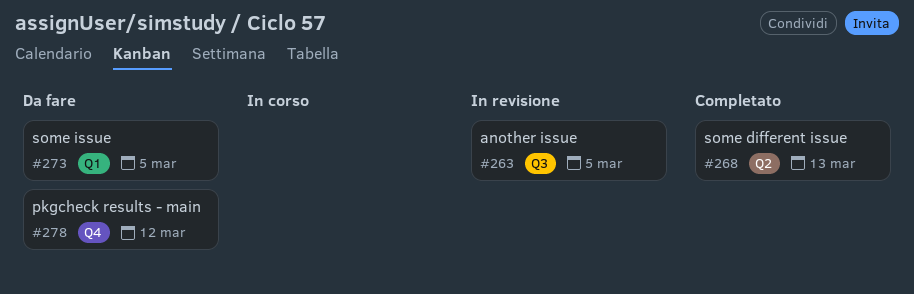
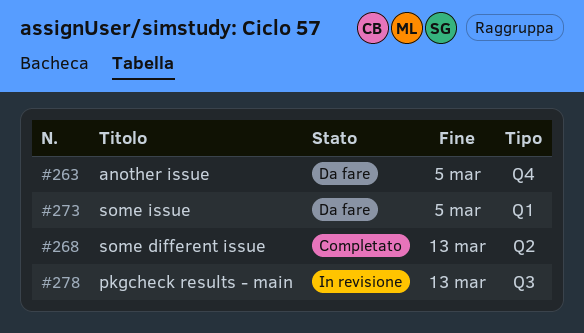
#263, status: In revisione -> Da fare
#263, label: Q3 -> Q4
#278, status: Da fare -> In revisione
#278, label: Q4 -> Q3
#278, due: Mar 12 -> Mar 13

